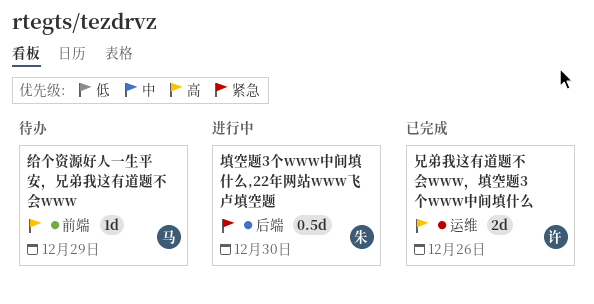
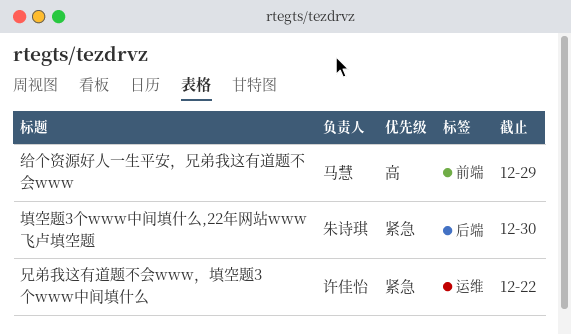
兄弟我这有道题不会www，填空题3个www中间填什么, priority: 高 -> 紧急
兄弟我这有道题不会www，填空题3个www中间填什么, due: Dec 26 -> Dec 22

